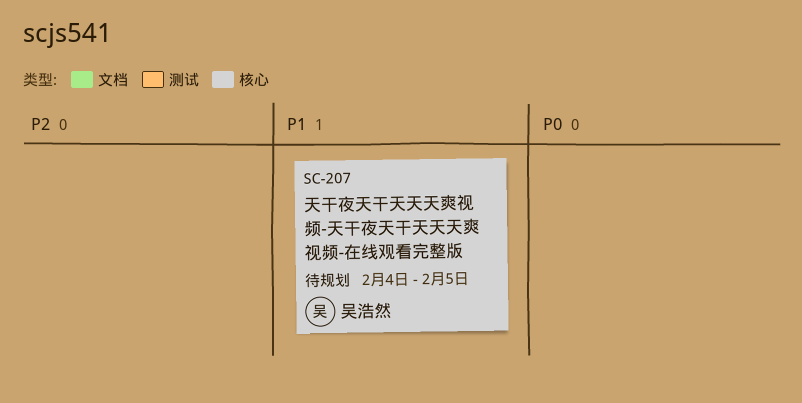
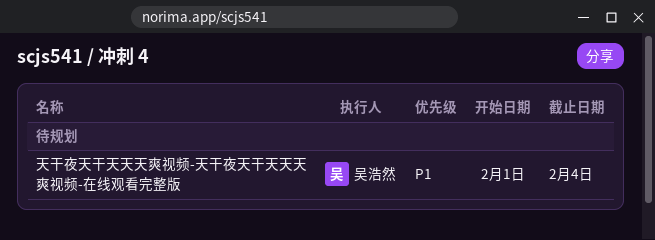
天干夜天干天天天爽视频-天干夜天干天天天爽视频-在线观看完整版, start: Feb 4 -> Feb 1
天干夜天干天天天爽视频-天干夜天干天天天爽视频-在线观看完整版, due: Feb 5 -> Feb 4

